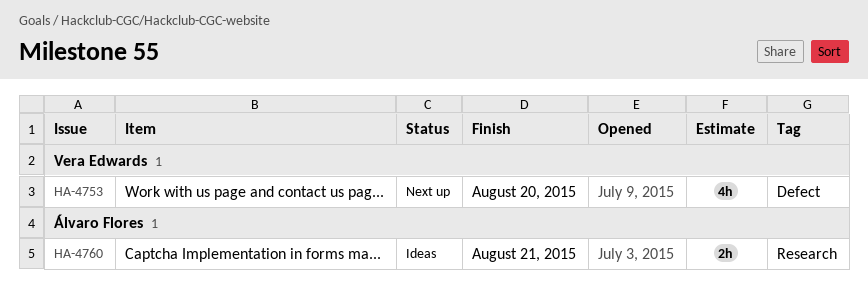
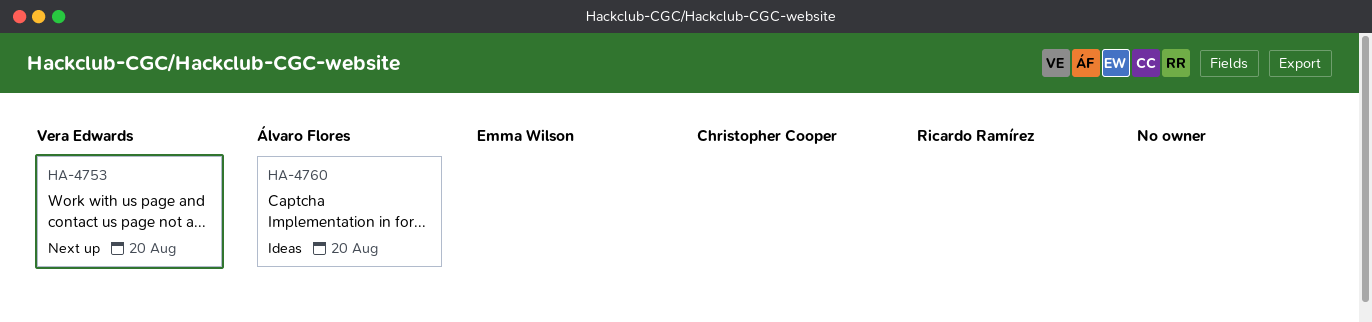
HA-4760, due: Aug 21 -> Aug 20

